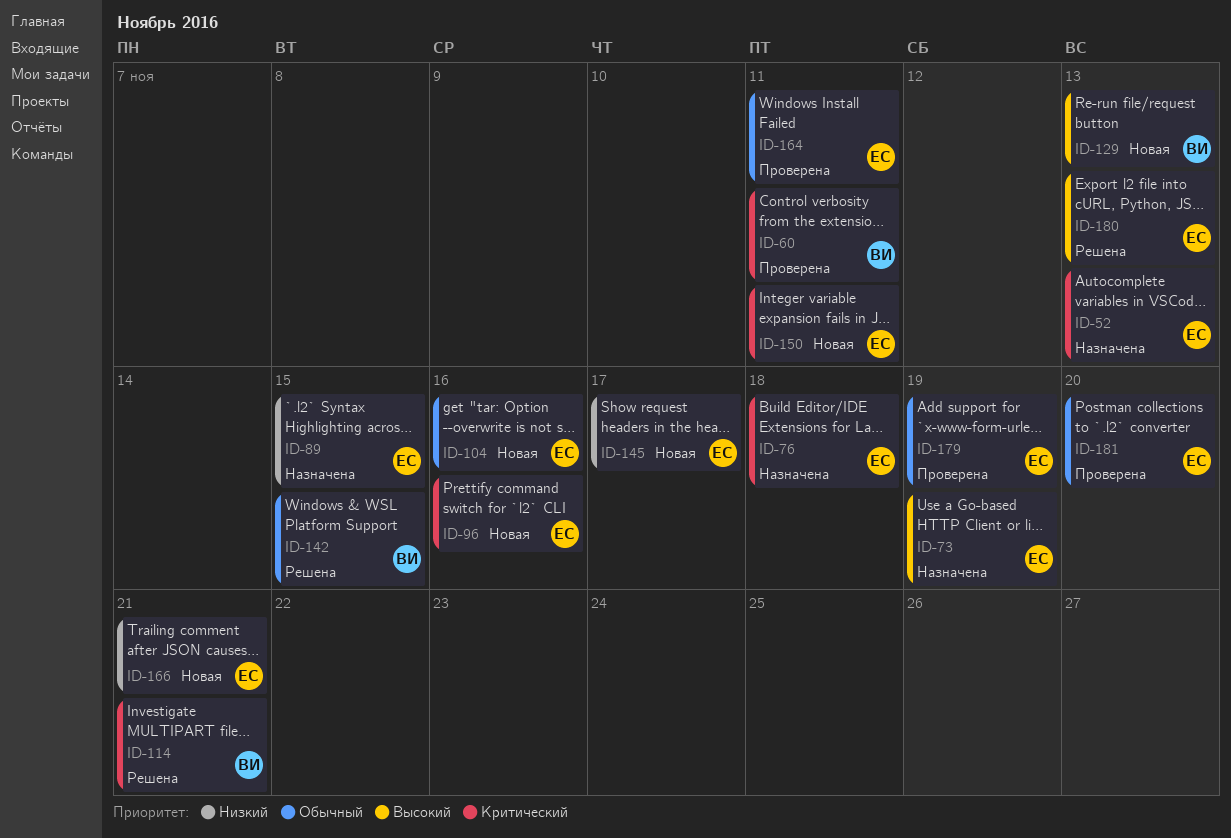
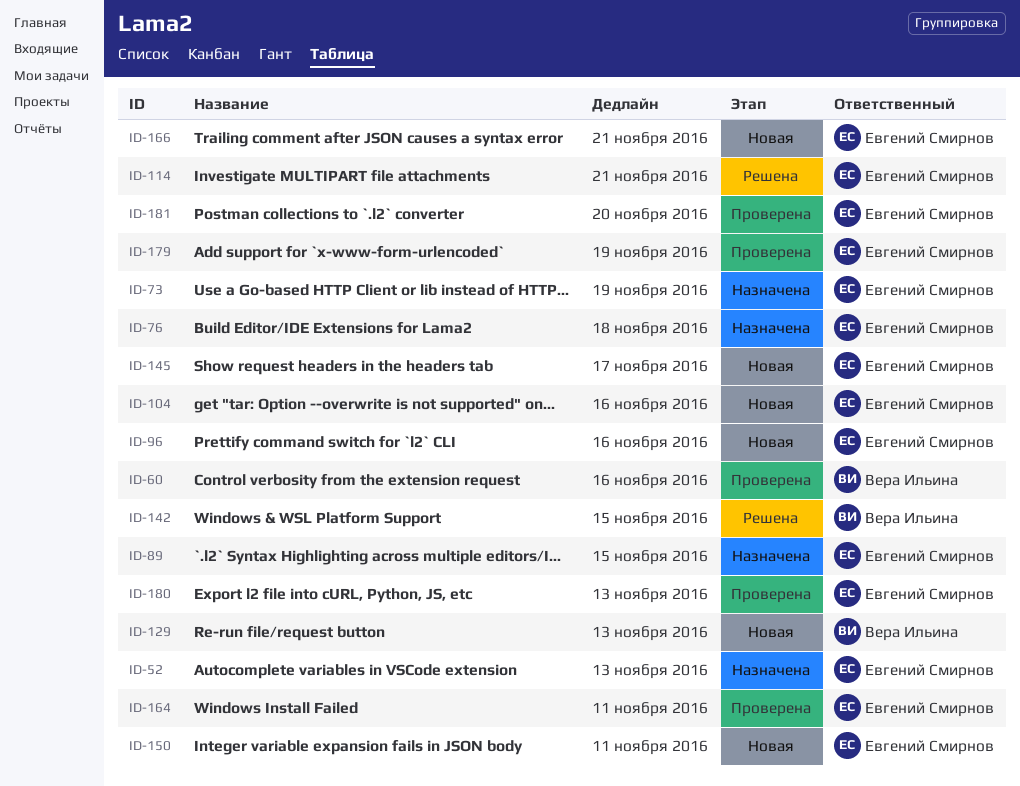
ID-60, due: Nov 11 -> Nov 16
ID-114, owner: Вера Ильина -> Евгений Смирнов
ID-180, status: Решена -> Проверена

